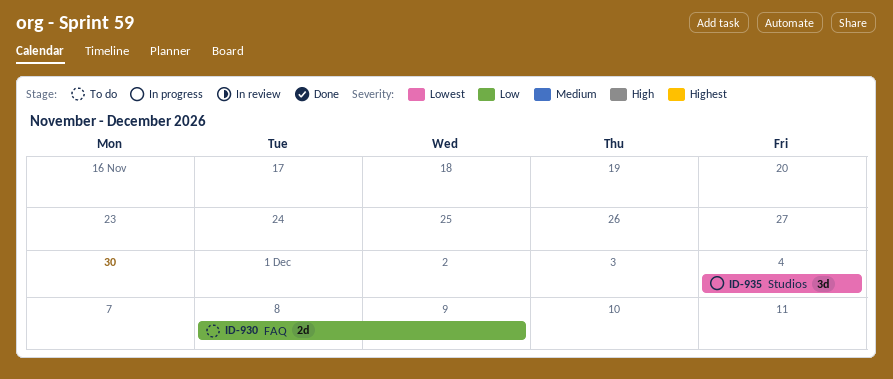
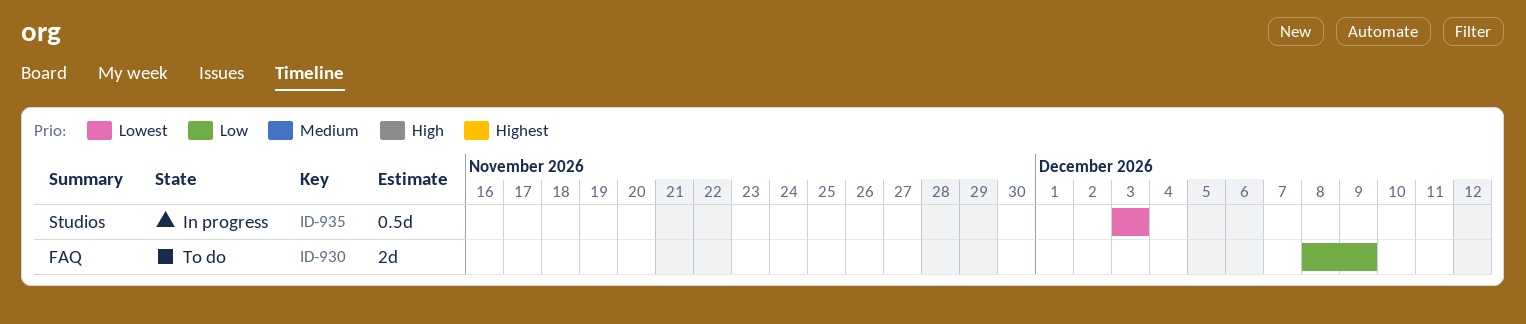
ID-935, estimate: 3d -> 0.5d
ID-935, start: Dec 4 -> Dec 3
ID-935, due: Dec 4 -> Dec 3

